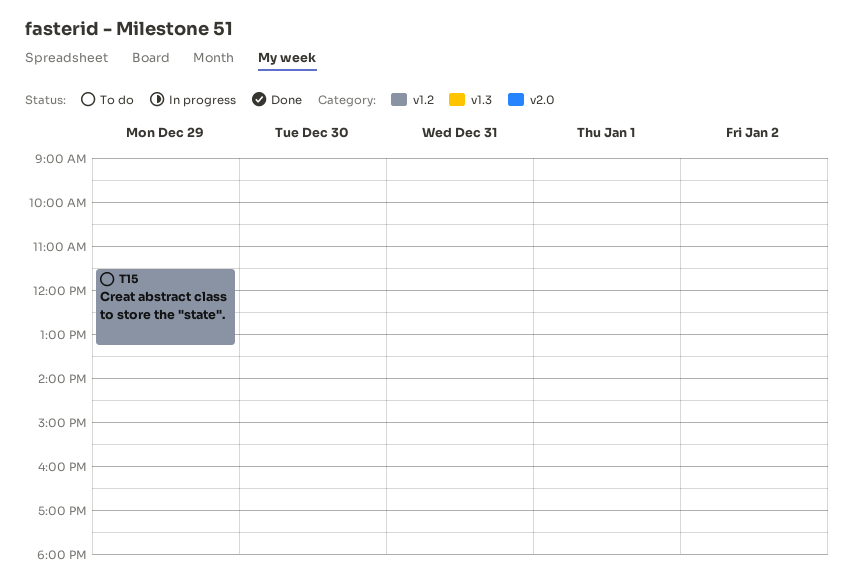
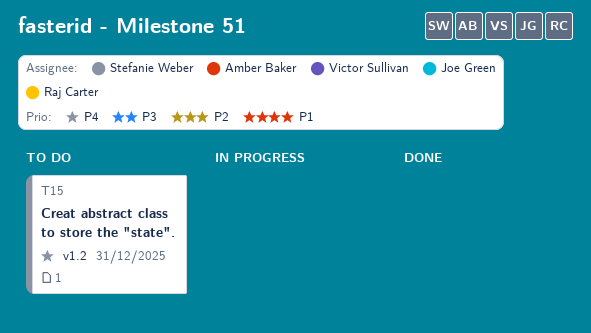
T15, day: Dec 29 -> Dec 31

